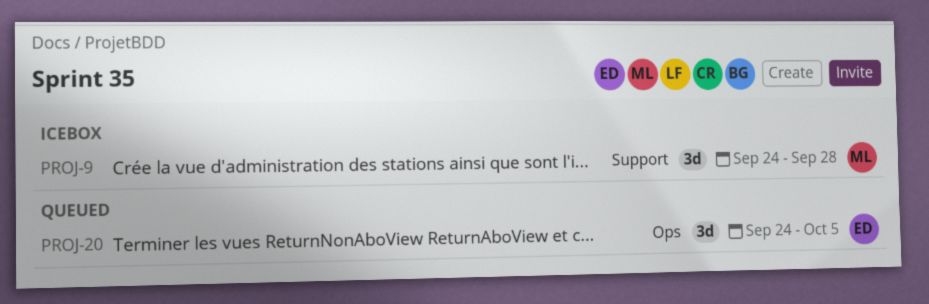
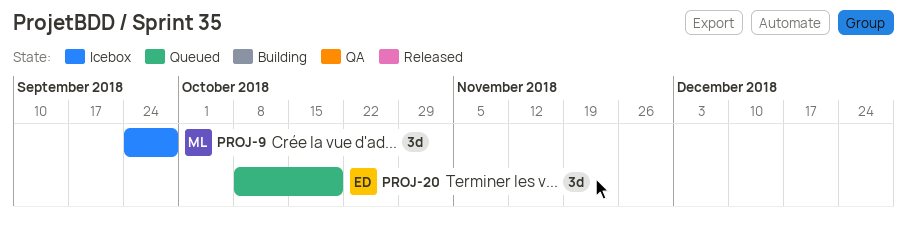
PROJ-20, start: Sep 24 -> Oct 8
PROJ-20, due: Oct 5 -> Oct 19

